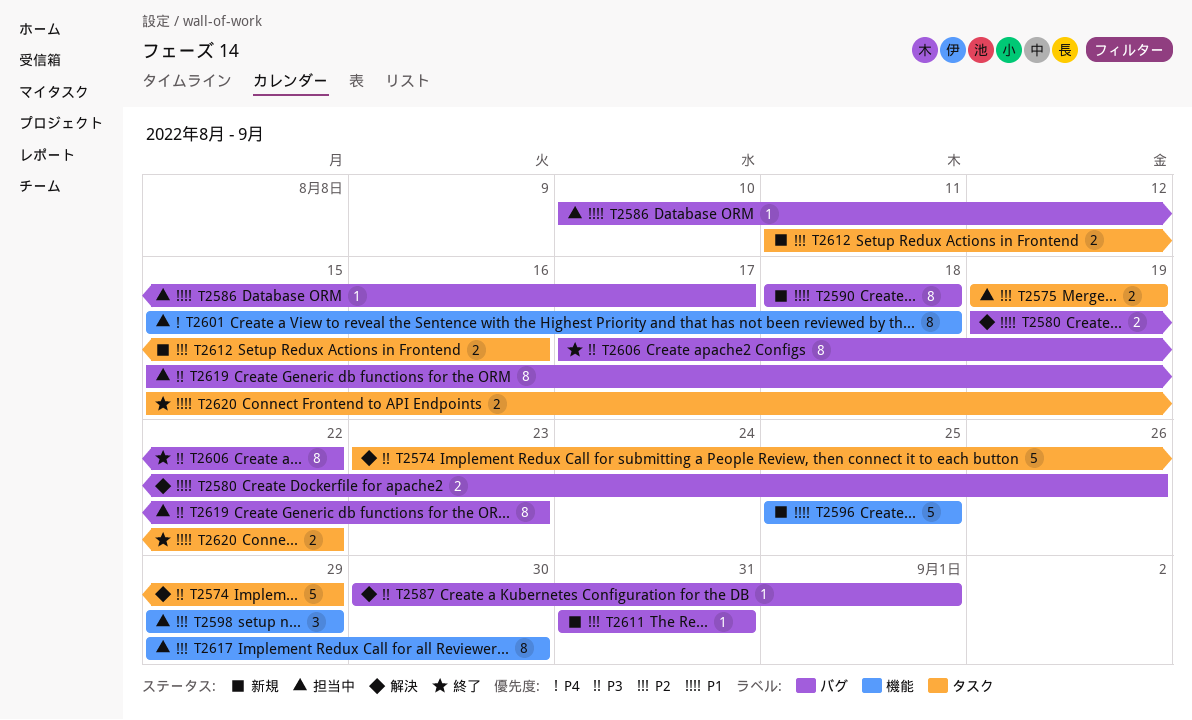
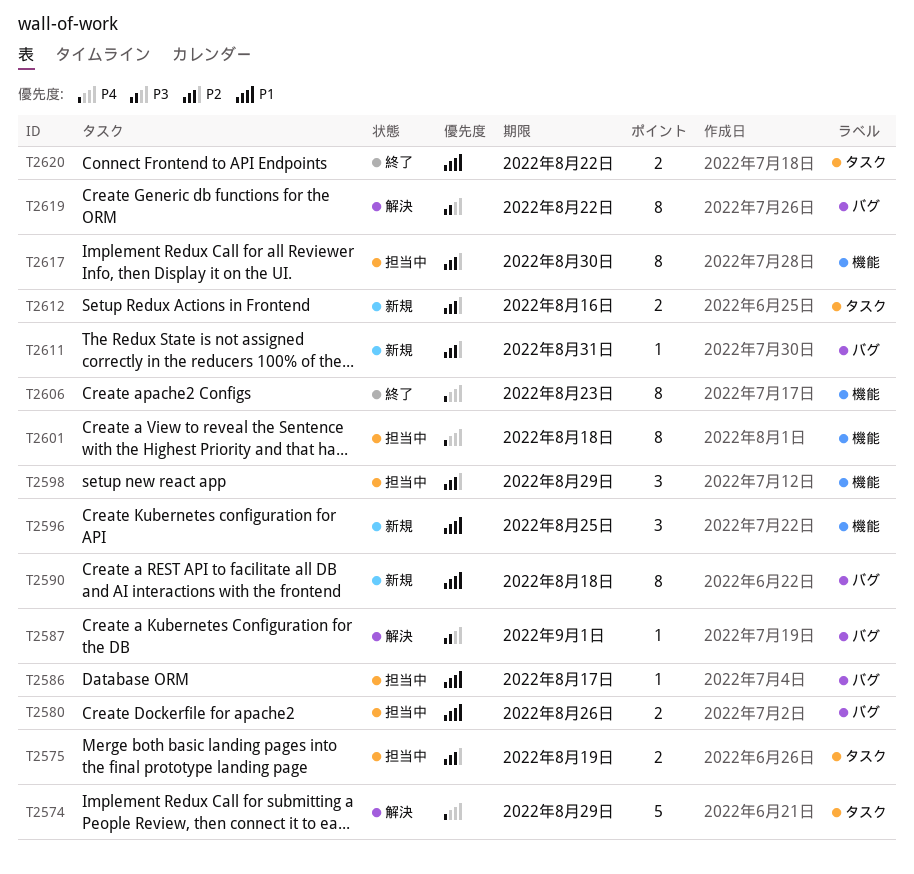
T2574, priority: P3 -> P4
T2580, status: 解決 -> 担当中
T2596, estimate: 5 -> 3
T2606, priority: P3 -> P4
T2606, label: バグ -> 機能
T2606, due: Aug 22 -> Aug 23
T2619, status: 担当中 -> 解決
T2619, due: Aug 23 -> Aug 22

